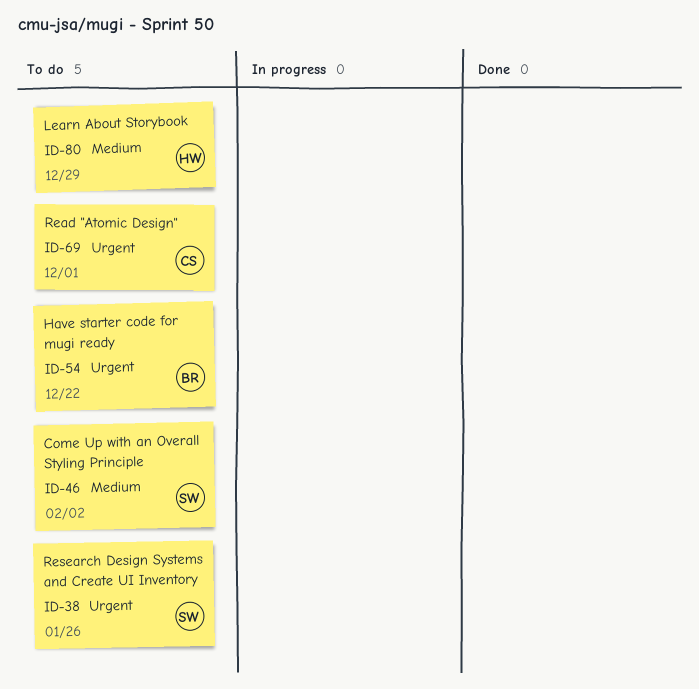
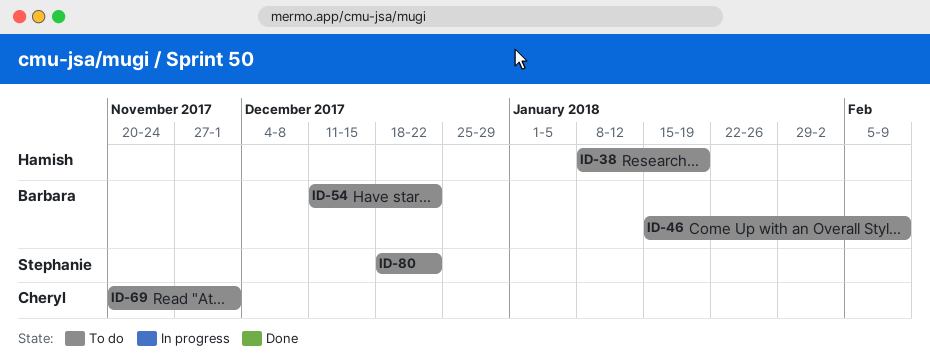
ID-38, owner: Stephanie -> Hamish
ID-38, due: Jan 26 -> Jan 19
ID-46, owner: Stephanie -> Barbara
ID-46, due: Feb 2 -> Feb 9
ID-80, owner: Hamish -> Stephanie
ID-80, due: Dec 29 -> Dec 22

